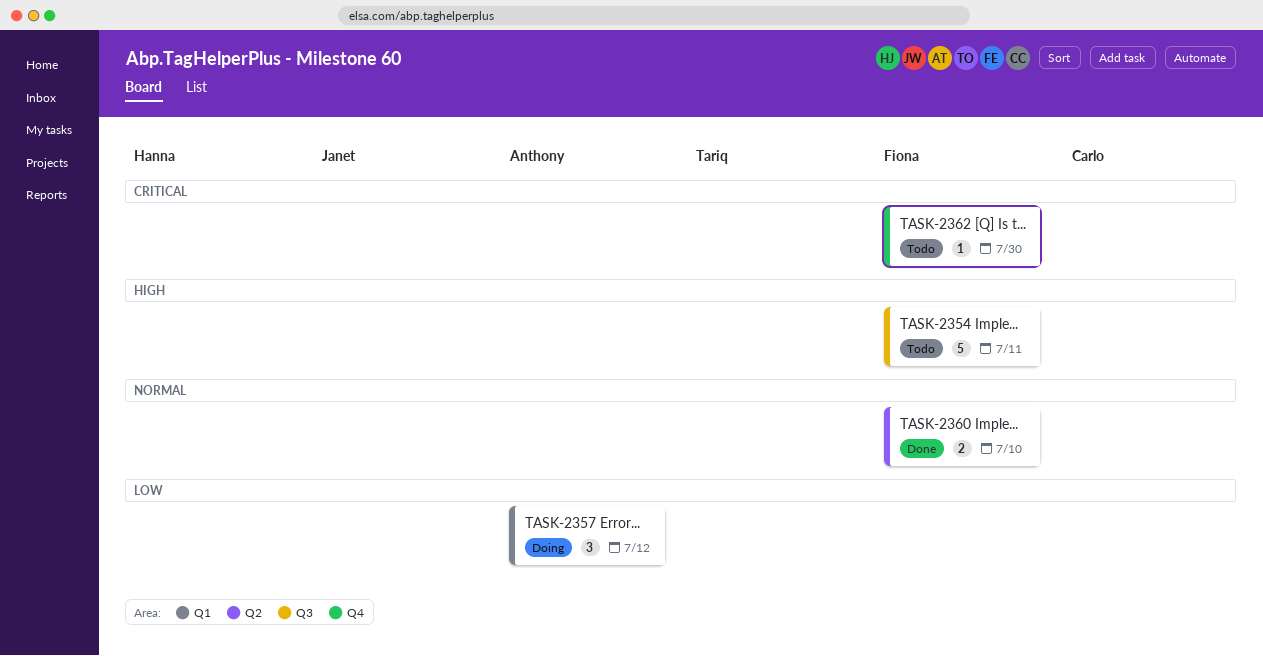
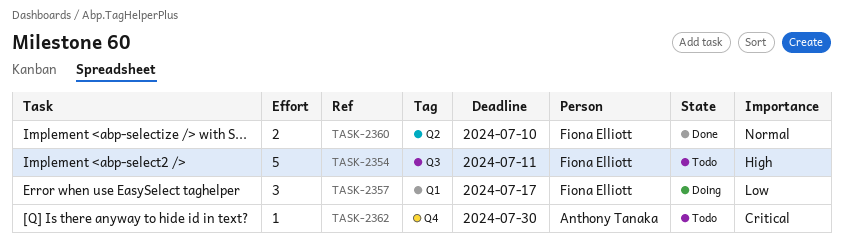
TASK-2357, owner: Anthony Tanaka -> Fiona Elliott
TASK-2357, due: Jul 12 -> Jul 17
TASK-2362, owner: Fiona Elliott -> Anthony Tanaka

